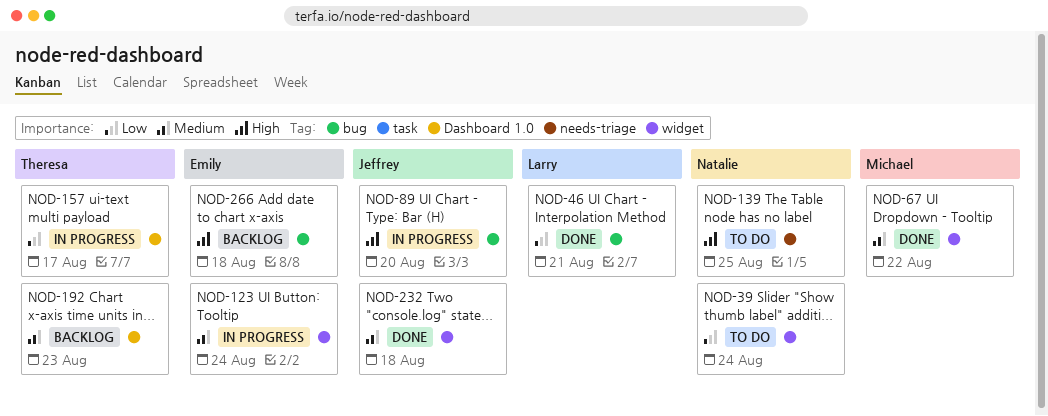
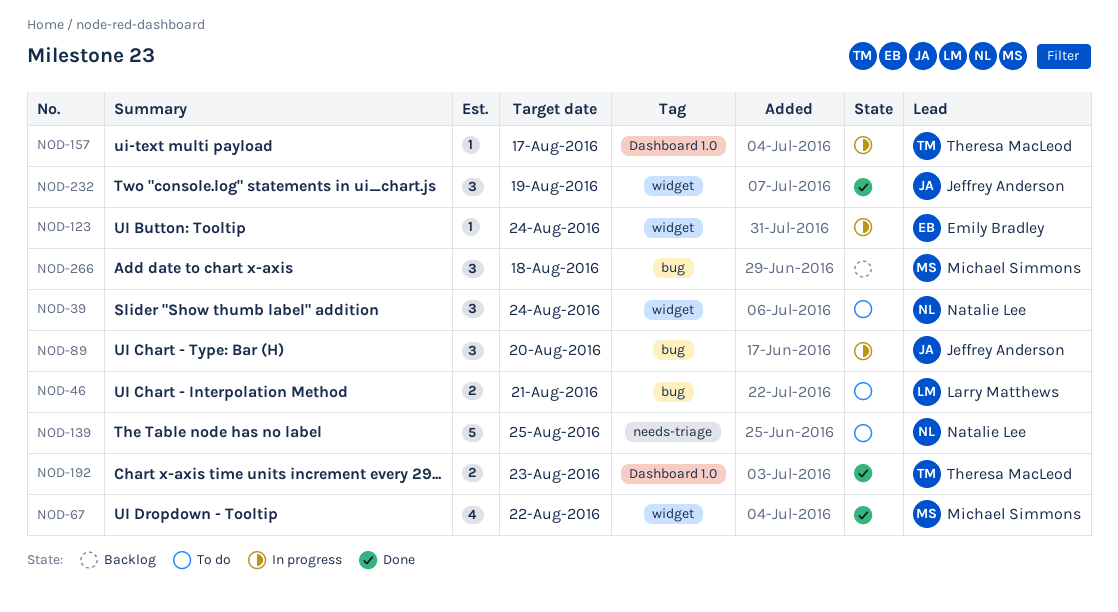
NOD-46, status: Done -> To do
NOD-192, status: Backlog -> Done
NOD-232, due: Aug 18 -> Aug 19
NOD-266, owner: Emily Bradley -> Michael Simmons

